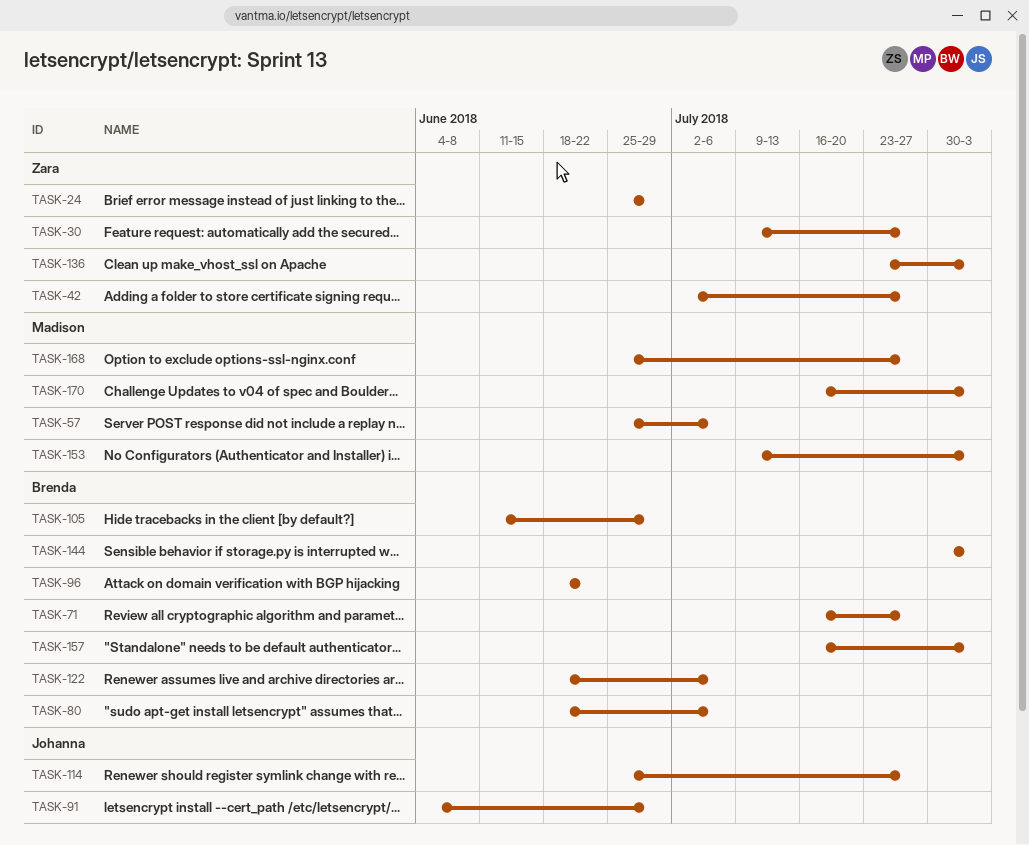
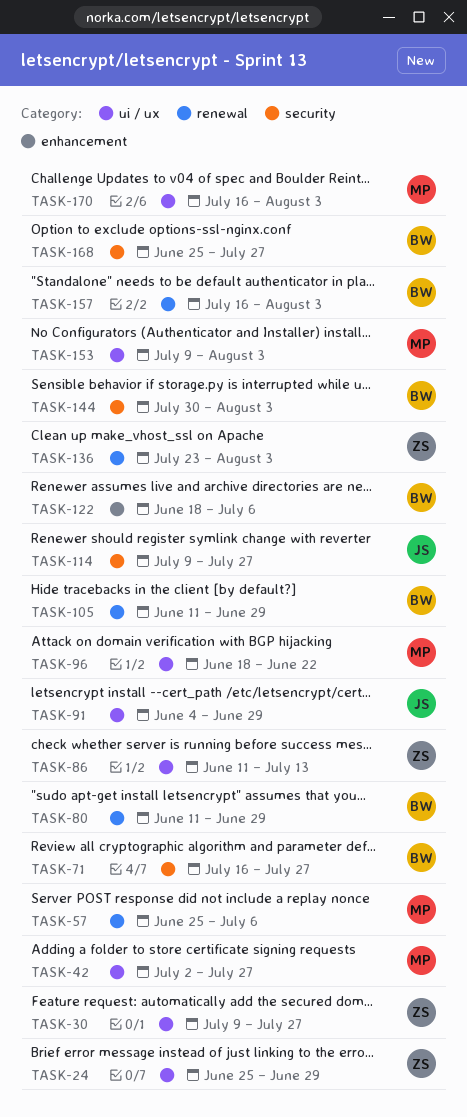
TASK-42, owner: Zara -> Madison
TASK-80, start: Jun 18 -> Jun 11
TASK-80, due: Jul 6 -> Jun 29
TASK-86: none -> present
TASK-96, owner: Brenda -> Madison
TASK-114, start: Jun 25 -> Jul 9
TASK-168, owner: Madison -> Brenda

